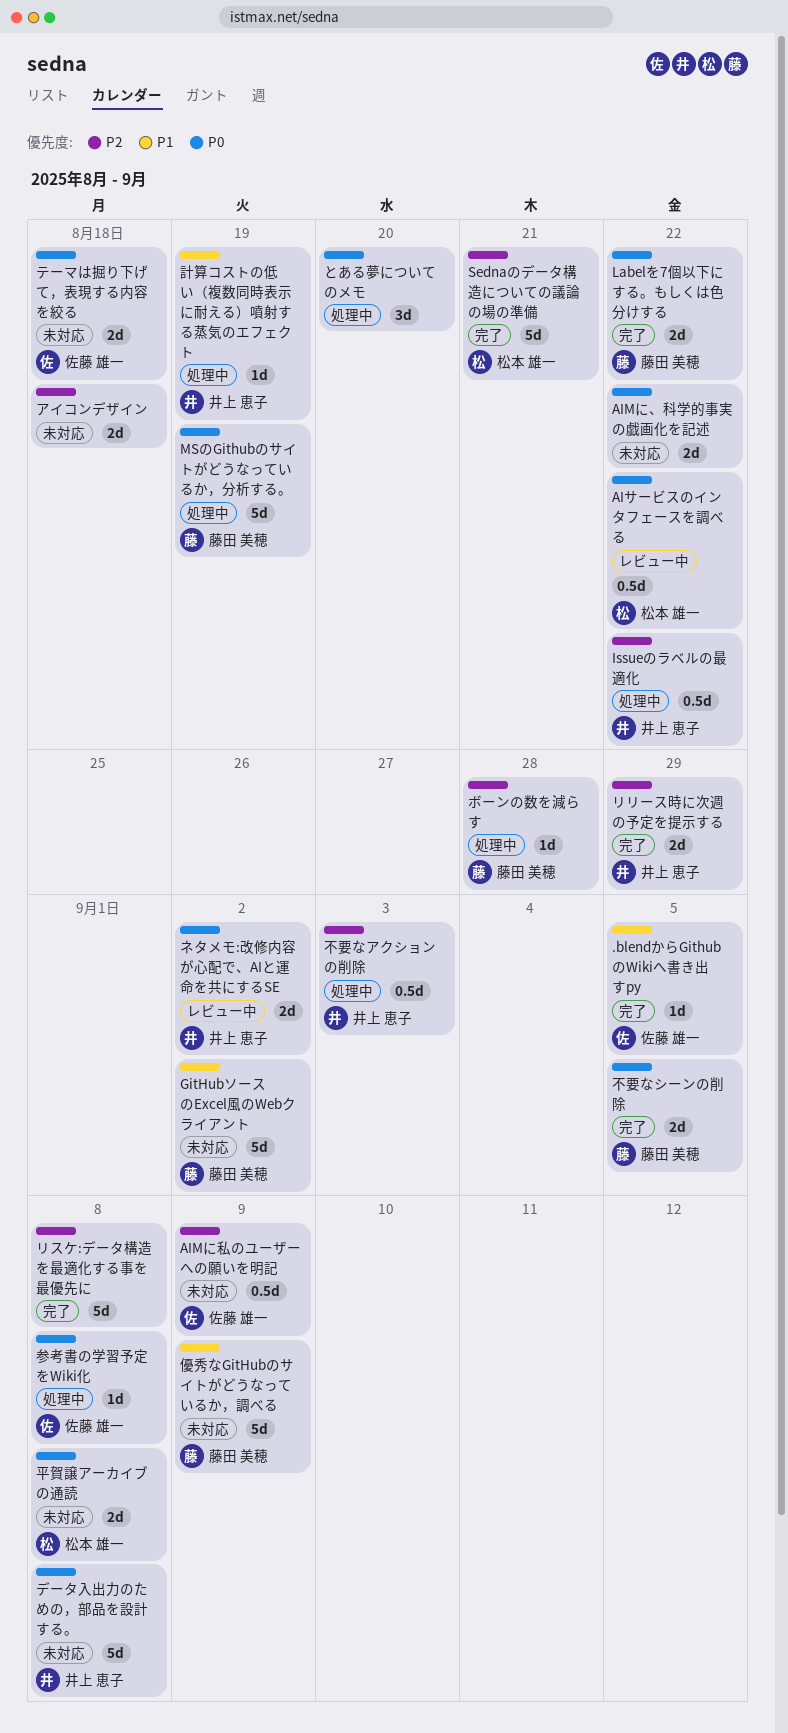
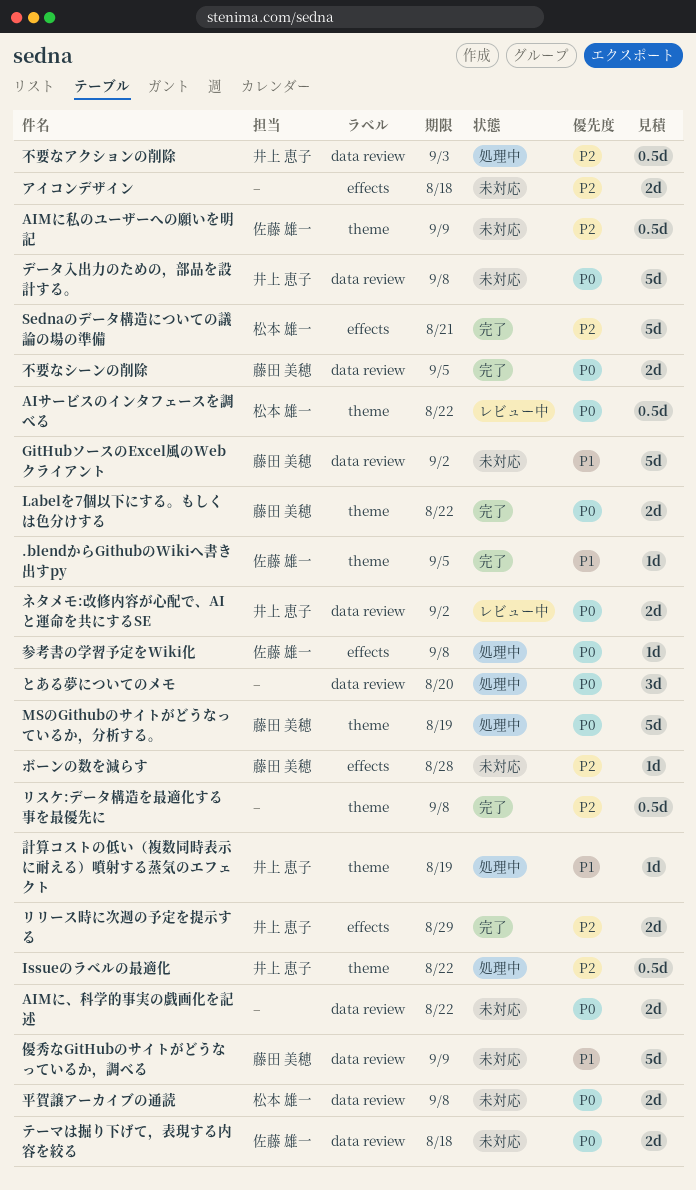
ボーンの数を減らす, status: 処理中 -> 未対応
リスケ:データ構造を最適化する事を最優先に, estimate: 5d -> 0.5d

